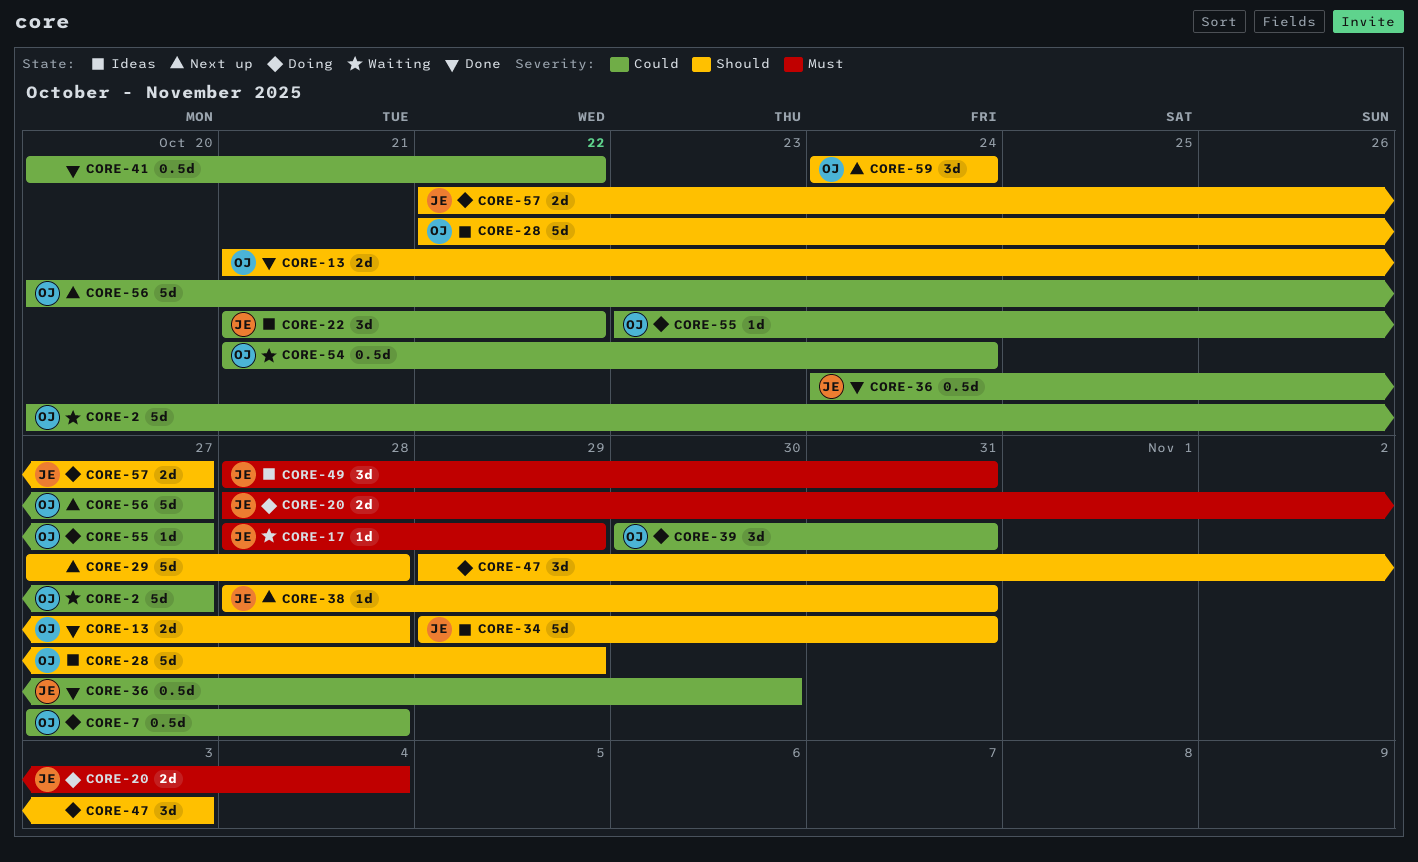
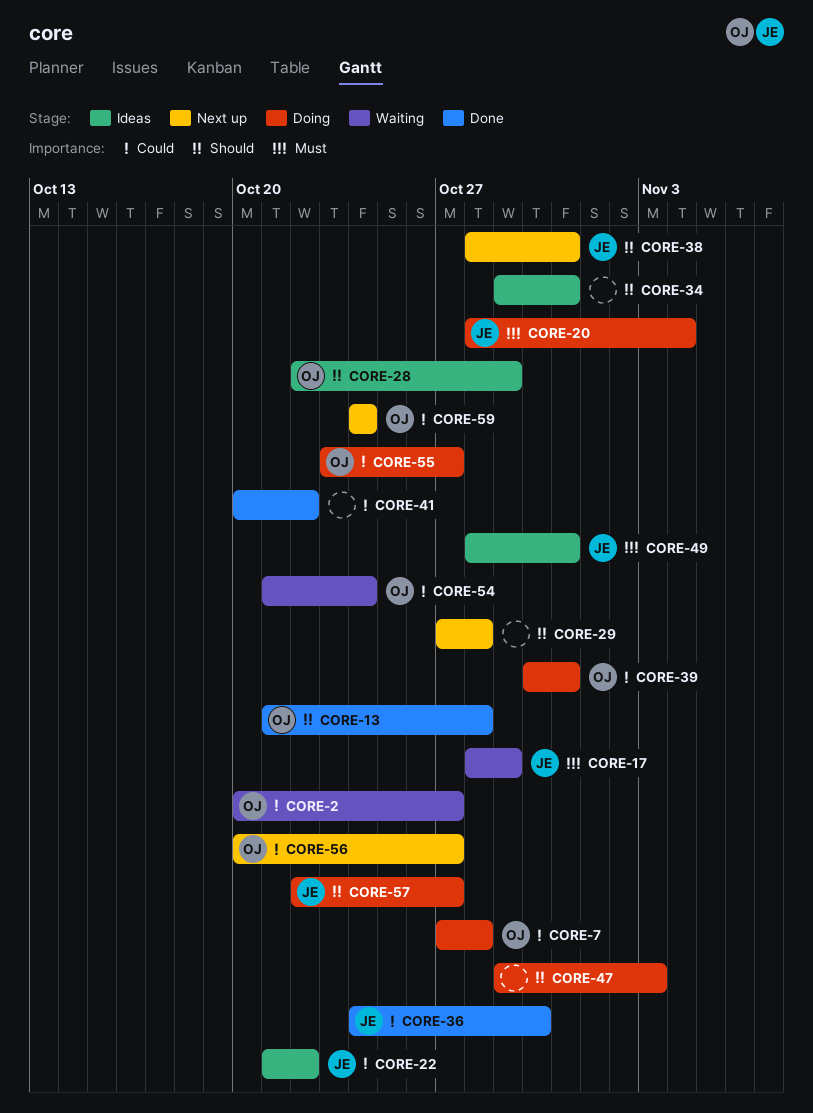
CORE-34, owner: JE -> none
CORE-59, priority: Should -> Could

